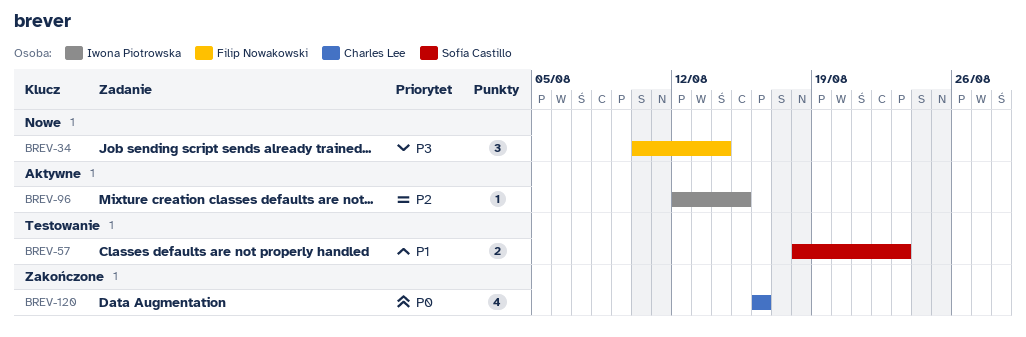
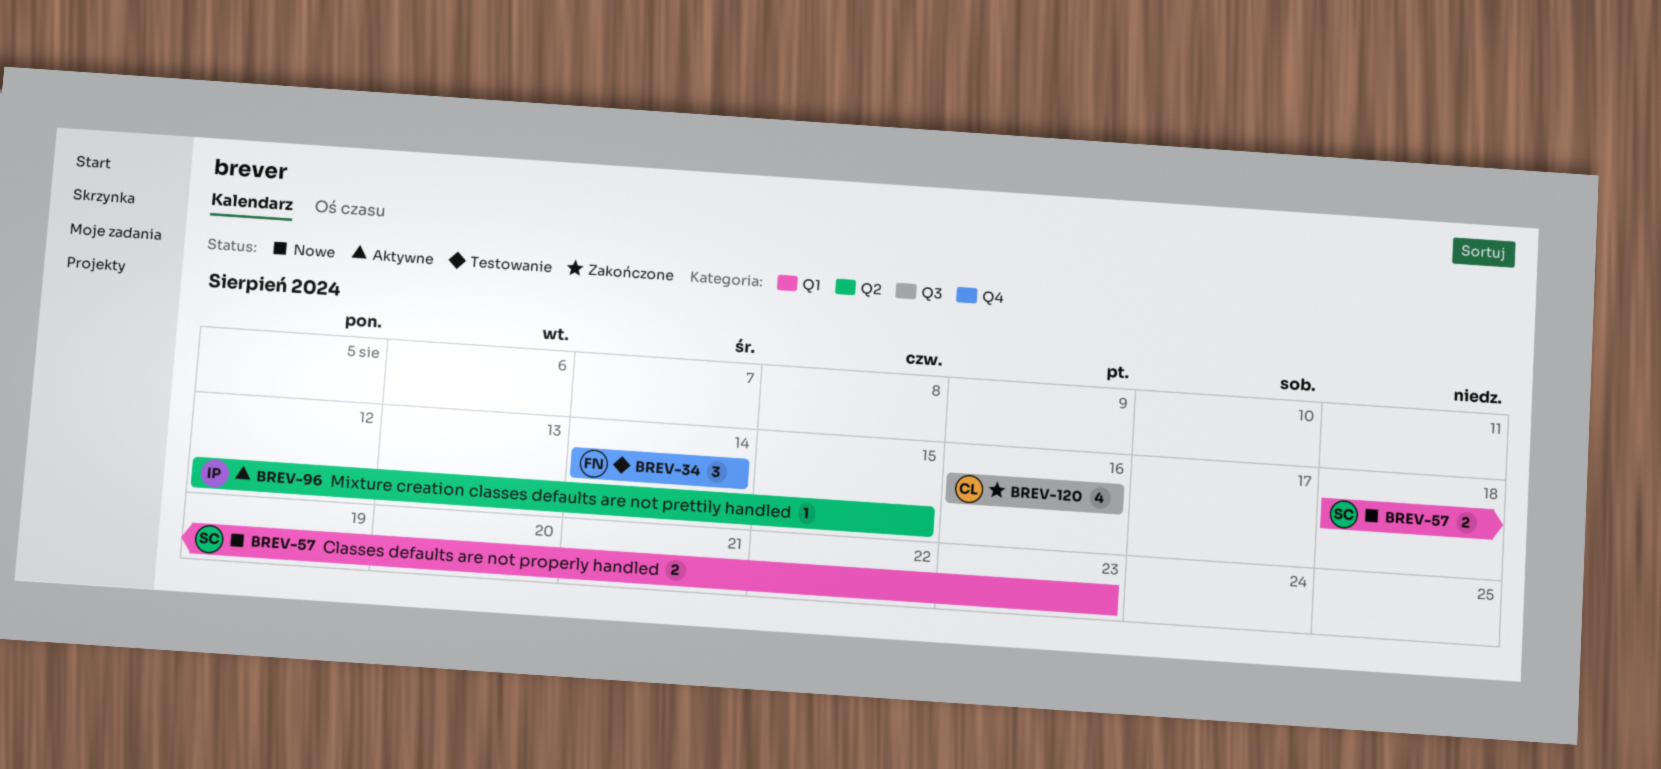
BREV-34, status: Nowe -> Testowanie
BREV-34, start: Aug 10 -> Aug 14
BREV-57, status: Testowanie -> Nowe

